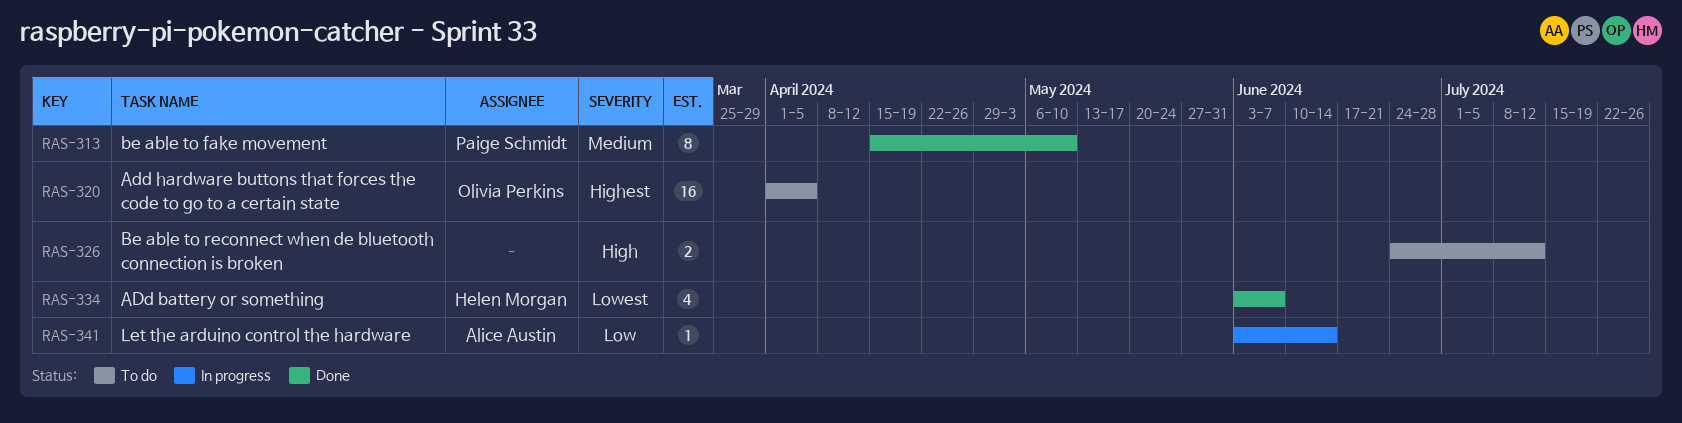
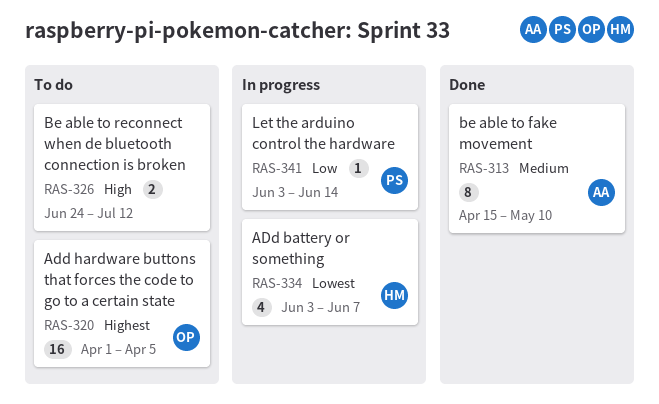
RAS-313, owner: Paige Schmidt -> Alice Austin
RAS-334, status: Done -> In progress
RAS-341, owner: Alice Austin -> Paige Schmidt

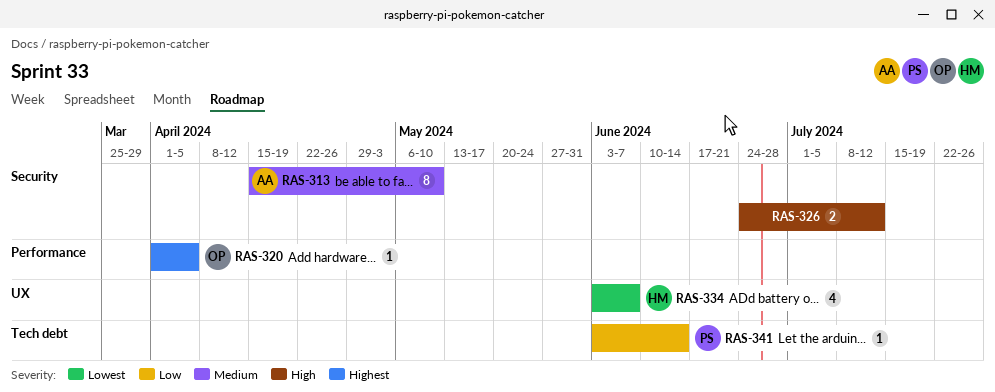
RAS-320, estimate: 16 -> 1

